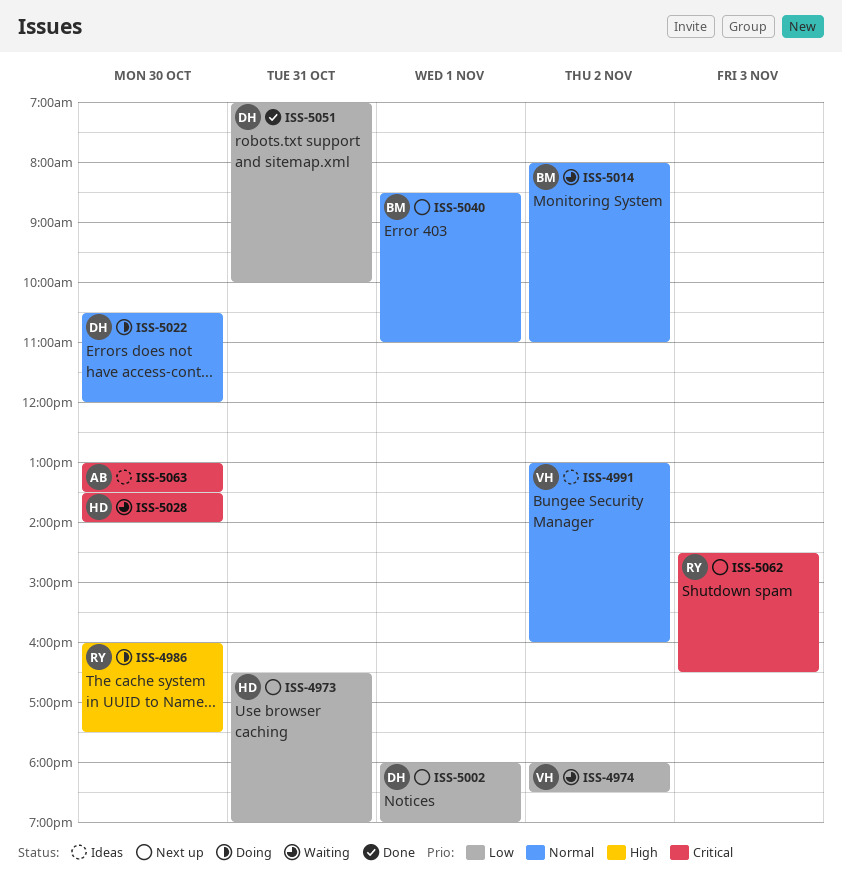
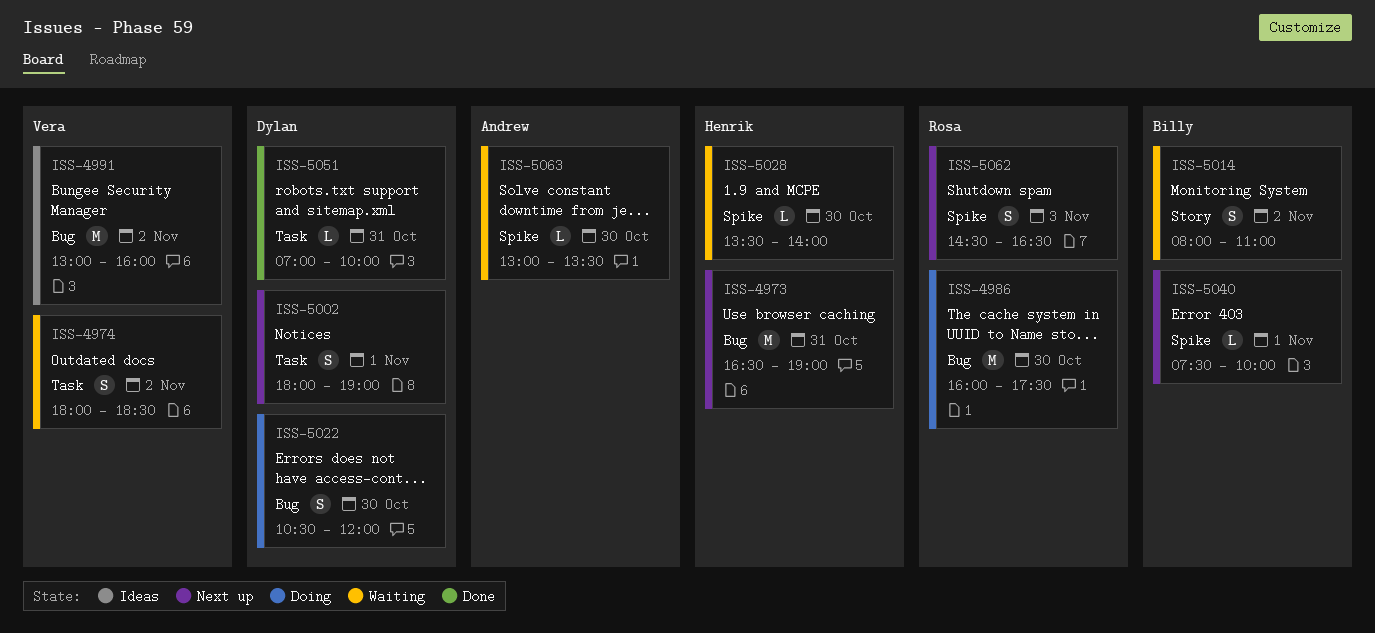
ISS-5040, begins: 08:30 -> 07:30
ISS-5040, ends: 11:00 -> 10:00
ISS-5063, status: Ideas -> Waiting

